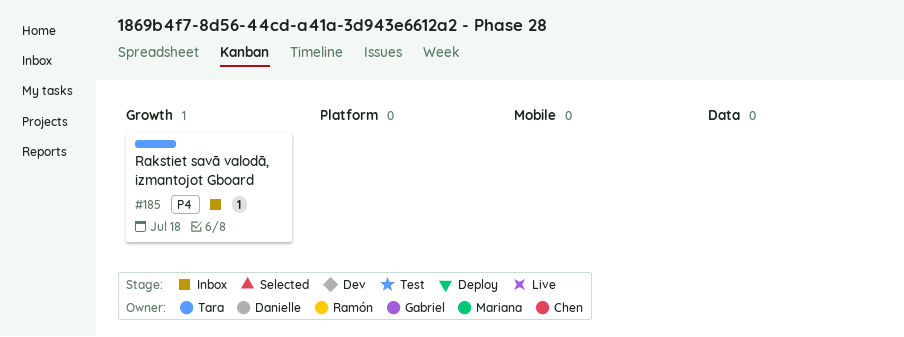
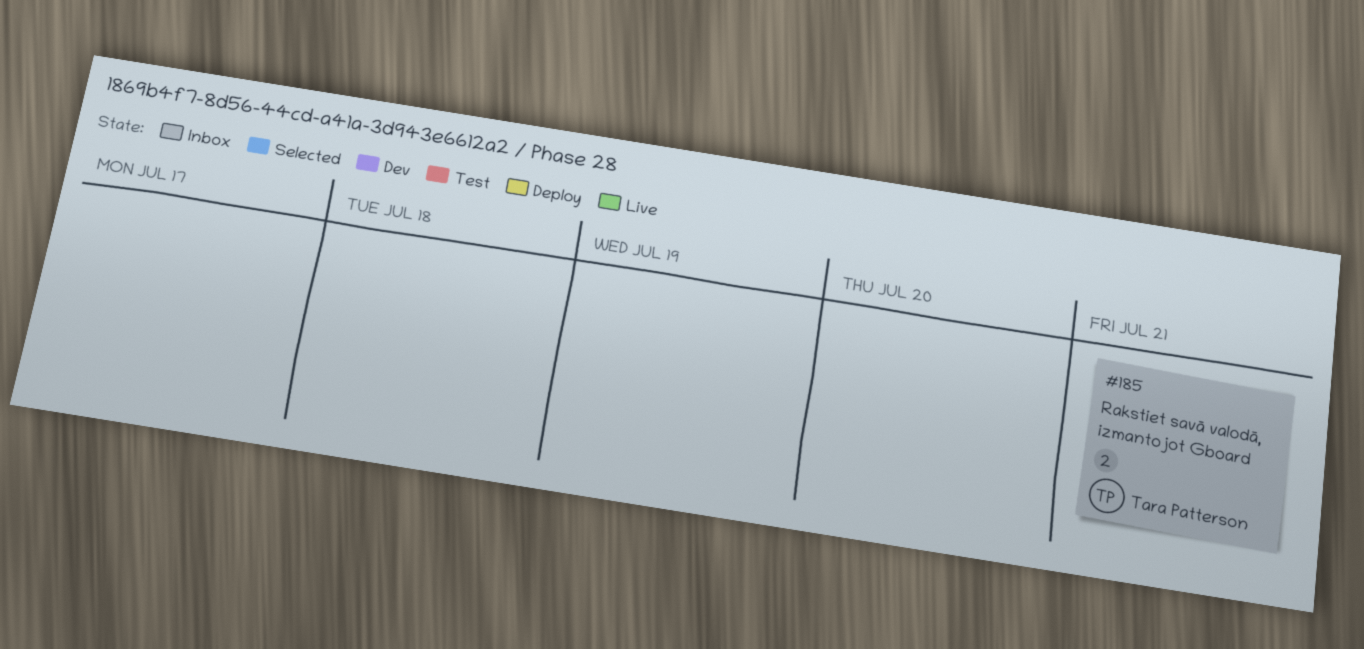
#185, estimate: 1 -> 2
#185, due: Jul 18 -> Jul 21

